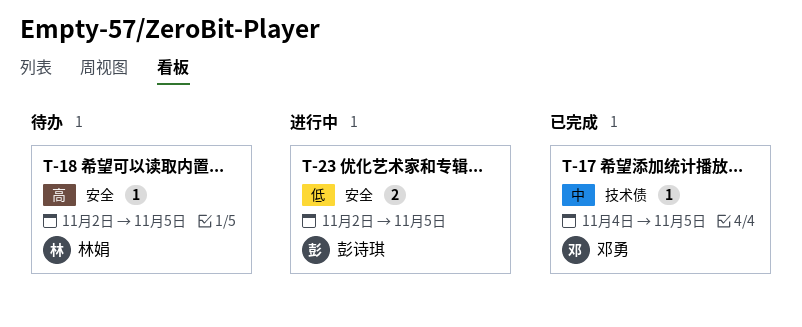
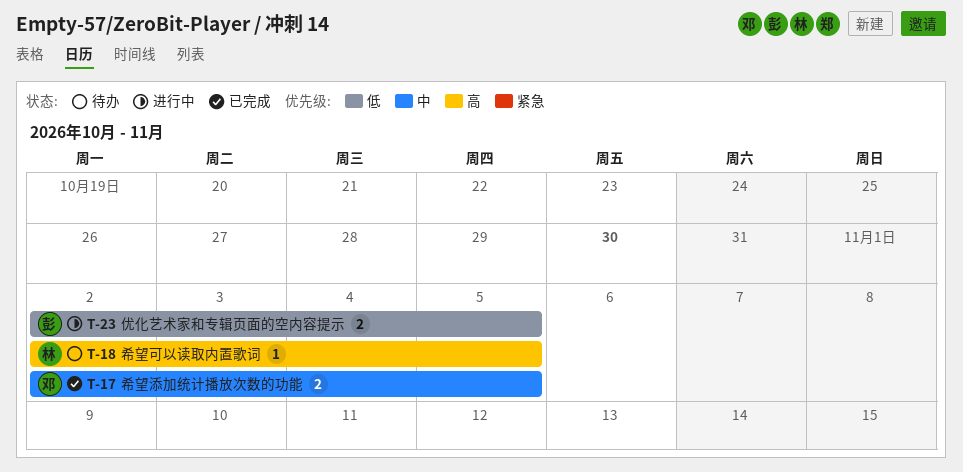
T-17, estimate: 1 -> 2
T-17, start: Nov 4 -> Nov 2

